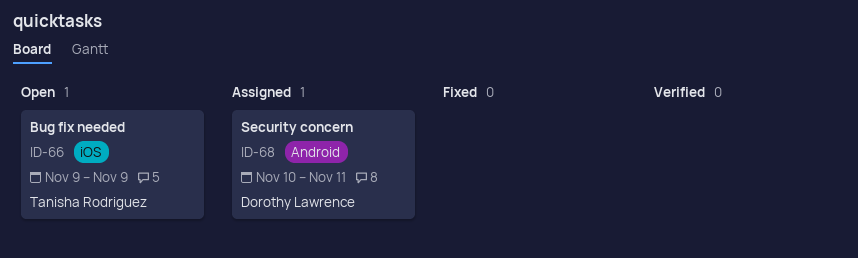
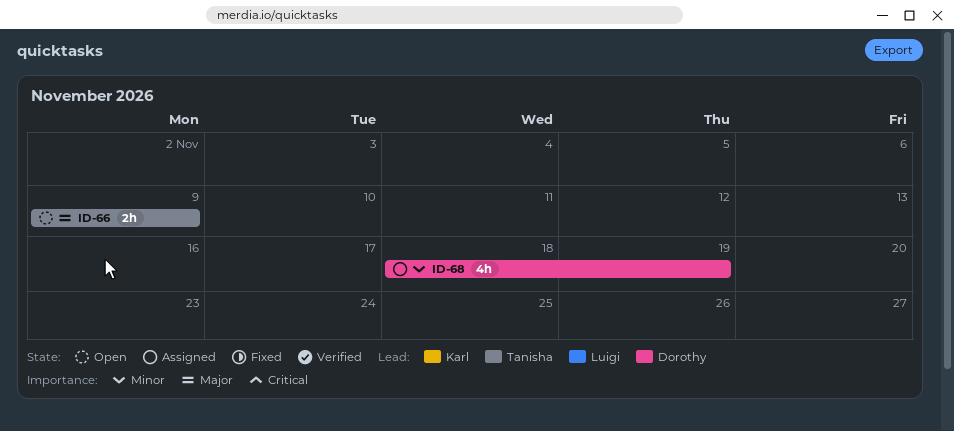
ID-68, start: Nov 10 -> Nov 18
ID-68, due: Nov 11 -> Nov 19

